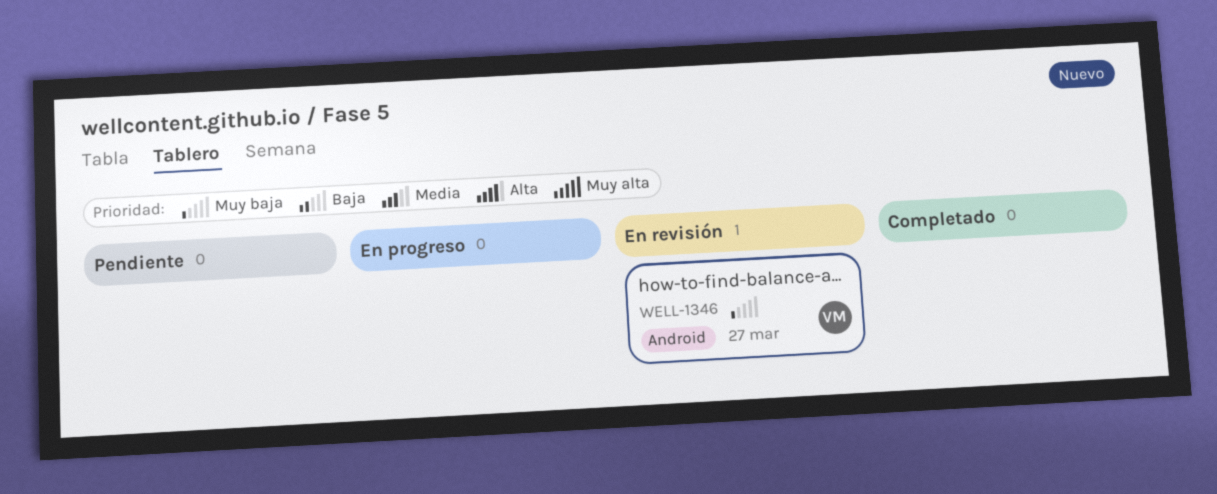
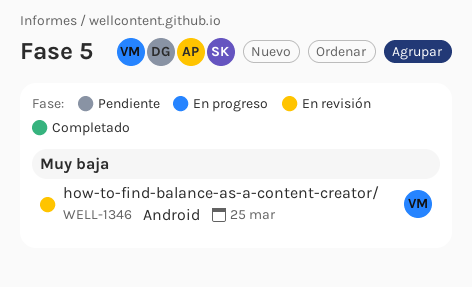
WELL-1346, due: Mar 27 -> Mar 25

